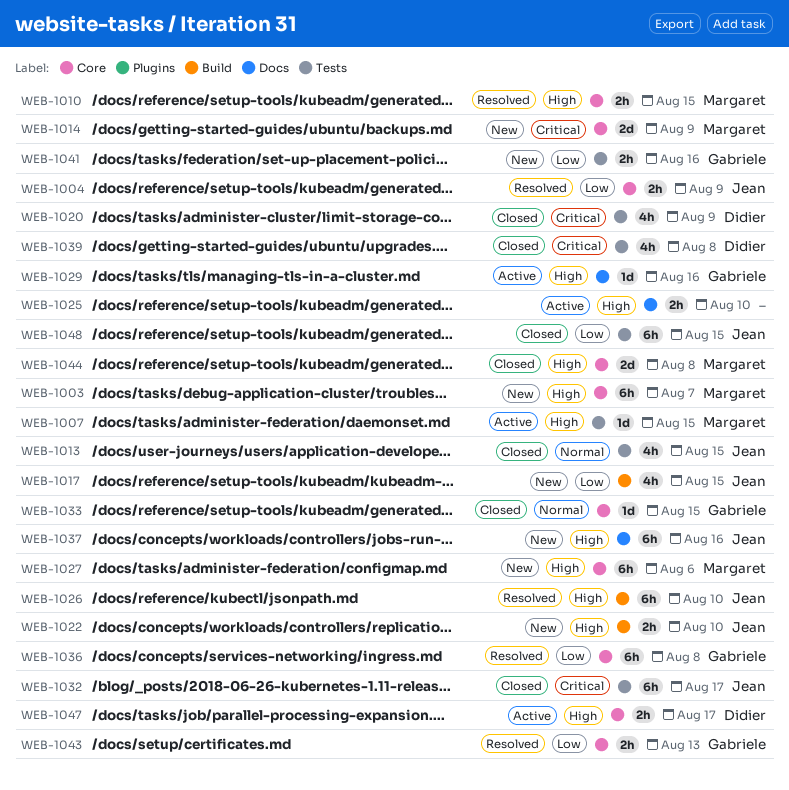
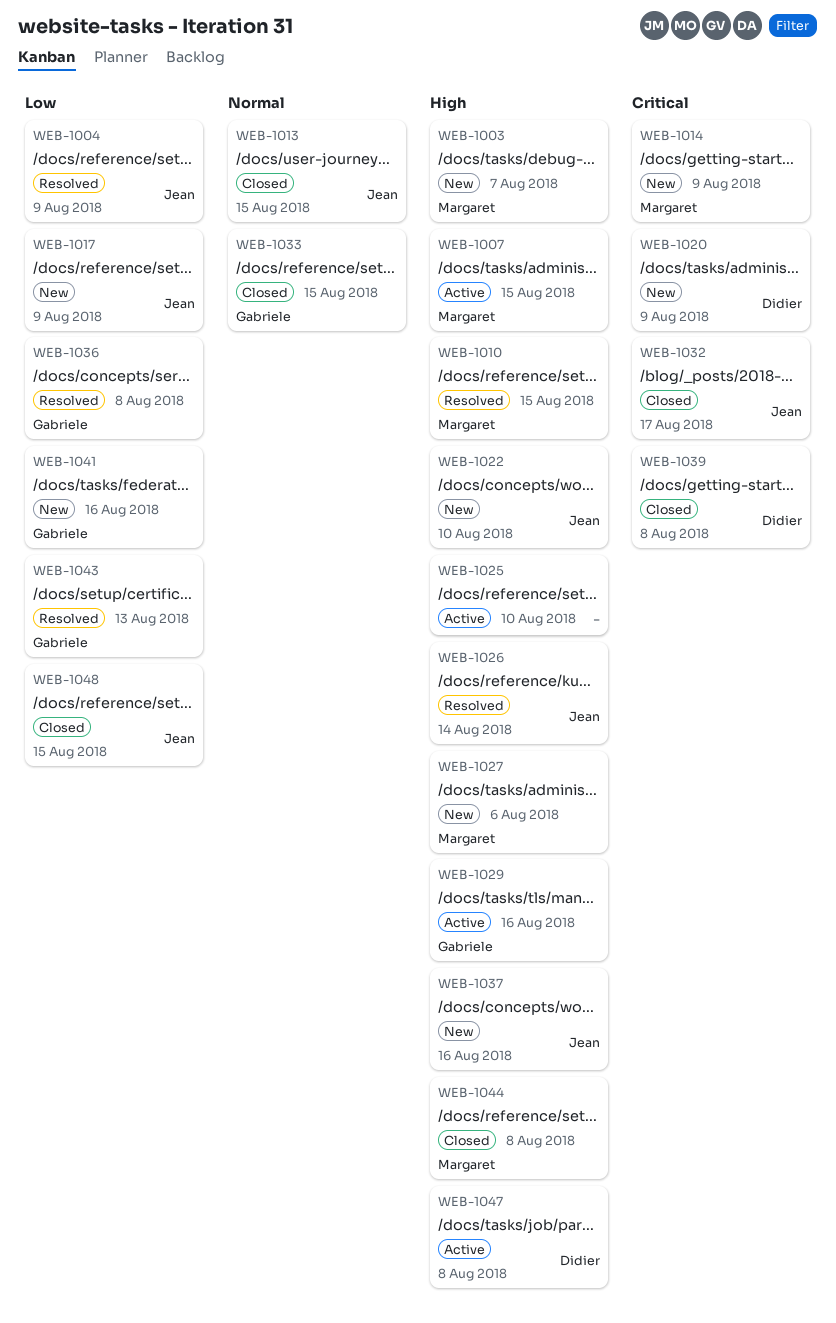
WEB-1017, due: Aug 15 -> Aug 9
WEB-1020, status: Closed -> New
WEB-1026, due: Aug 10 -> Aug 14
WEB-1047, due: Aug 17 -> Aug 8

